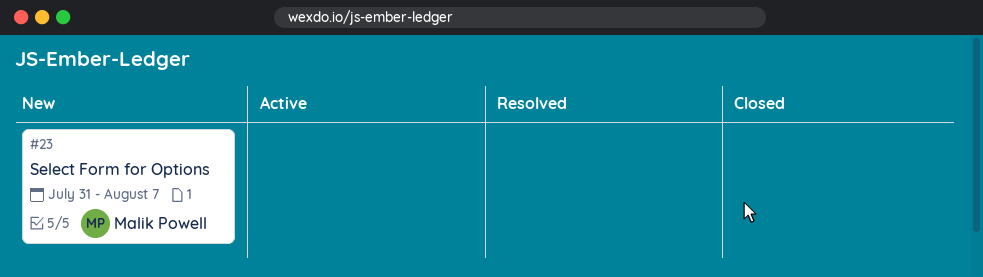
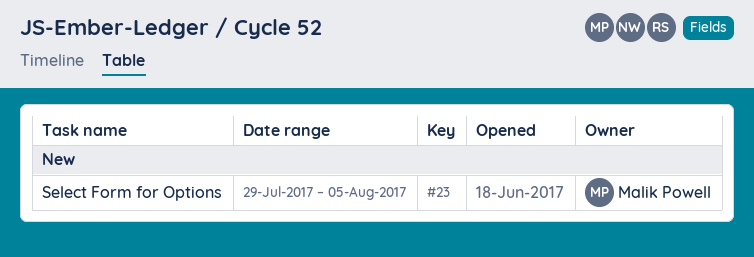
#23, start: Jul 31 -> Jul 29
#23, due: Aug 7 -> Aug 5

